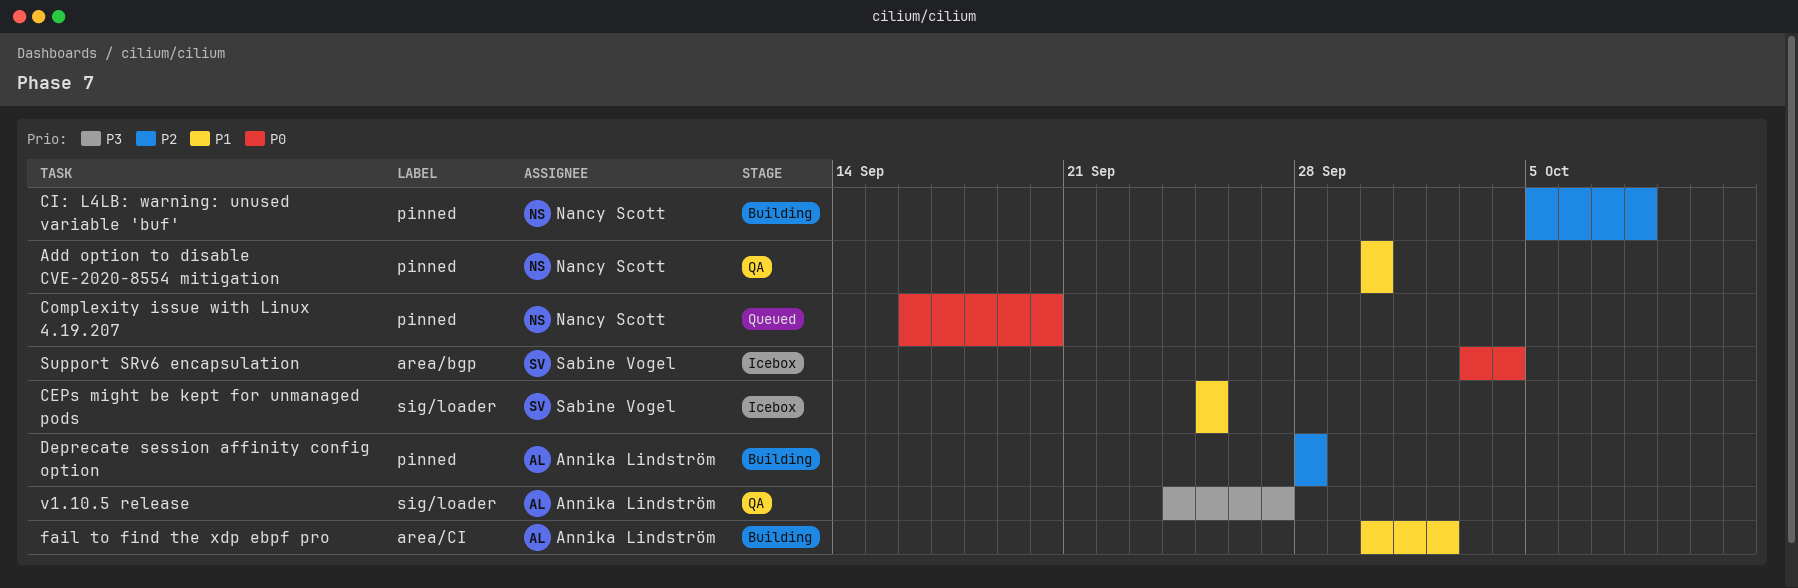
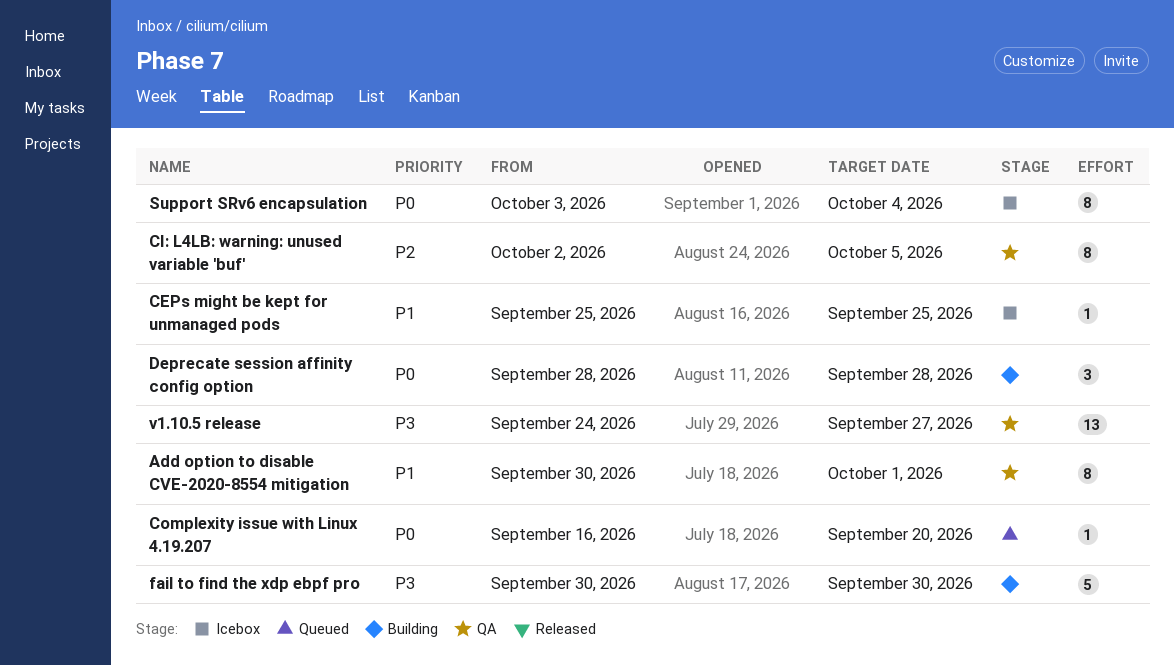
Add option to disable CVE-2020-8554 mitigation, due: Sep 30 -> Oct 1
CI: L4LB: warning: unused variable 'buf', status: Building -> QA
CI: L4LB: warning: unused variable 'buf', start: Oct 5 -> Oct 2
CI: L4LB: warning: unused variable 'buf', due: Oct 8 -> Oct 5
Deprecate session affinity config option, priority: P2 -> P0
fail to find the xdp ebpf pro, priority: P1 -> P3
fail to find the xdp ebpf pro, due: Oct 2 -> Sep 30

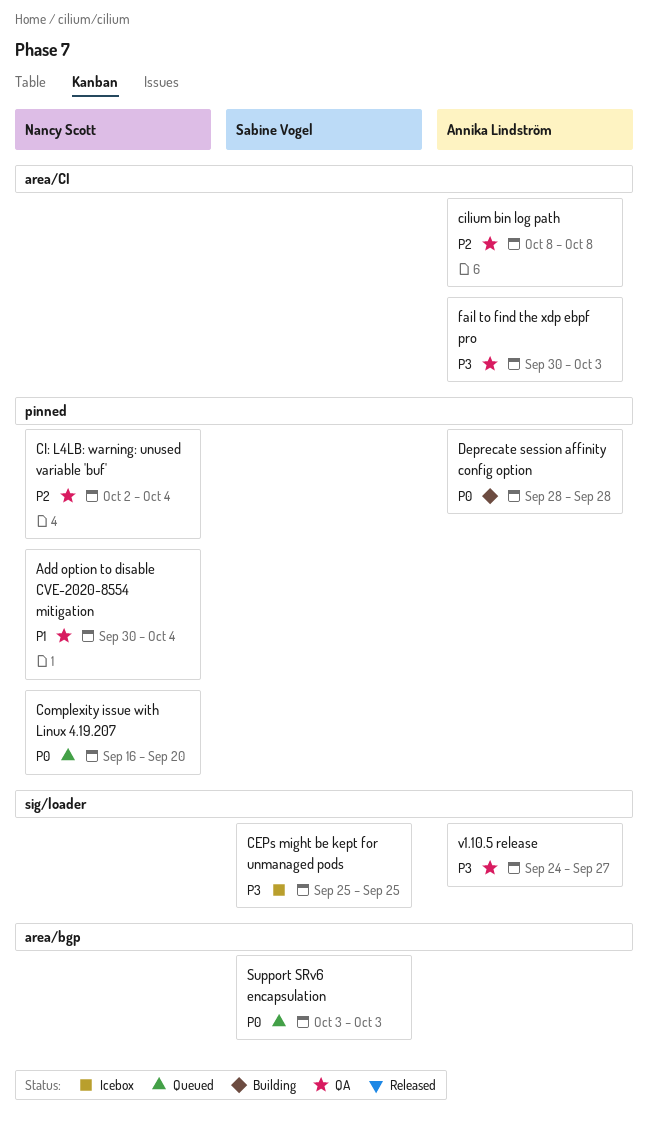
Add option to disable CVE-2020-8554 mitigation, due: Oct 1 -> Oct 4
CEPs might be kept for unmanaged pods, priority: P1 -> P3
CI: L4LB: warning: unused variable 'buf', due: Oct 5 -> Oct 4
cilium bin log path: none -> present
fail to find the xdp ebpf pro, status: Building -> QA
fail to find the xdp ebpf pro, due: Sep 30 -> Oct 3
Support SRv6 encapsulation, status: Icebox -> Queued
Support SRv6 encapsulation, due: Oct 4 -> Oct 3

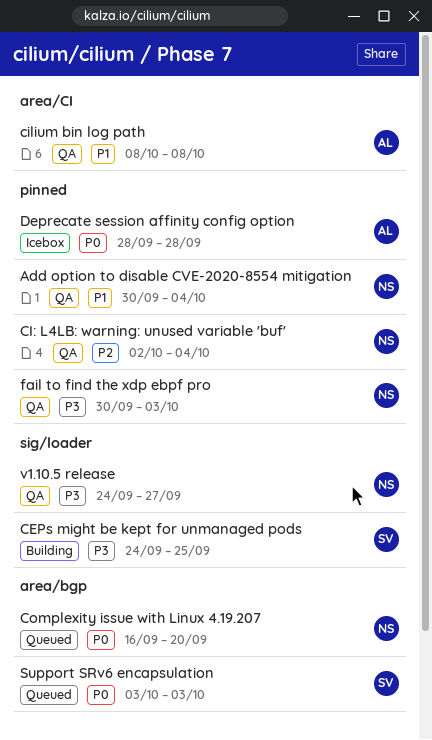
CEPs might be kept for unmanaged pods, status: Icebox -> Building
CEPs might be kept for unmanaged pods, start: Sep 25 -> Sep 24
cilium bin log path, priority: P2 -> P1
Complexity issue with Linux 4.19.207, label: pinned -> area/bgp
Deprecate session affinity config option, status: Building -> Icebox
fail to find the xdp ebpf pro, owner: Annika Lindström -> Nancy Scott
fail to find the xdp ebpf pro, label: area/CI -> pinned
v1.10.5 release, owner: Annika Lindström -> Nancy Scott

